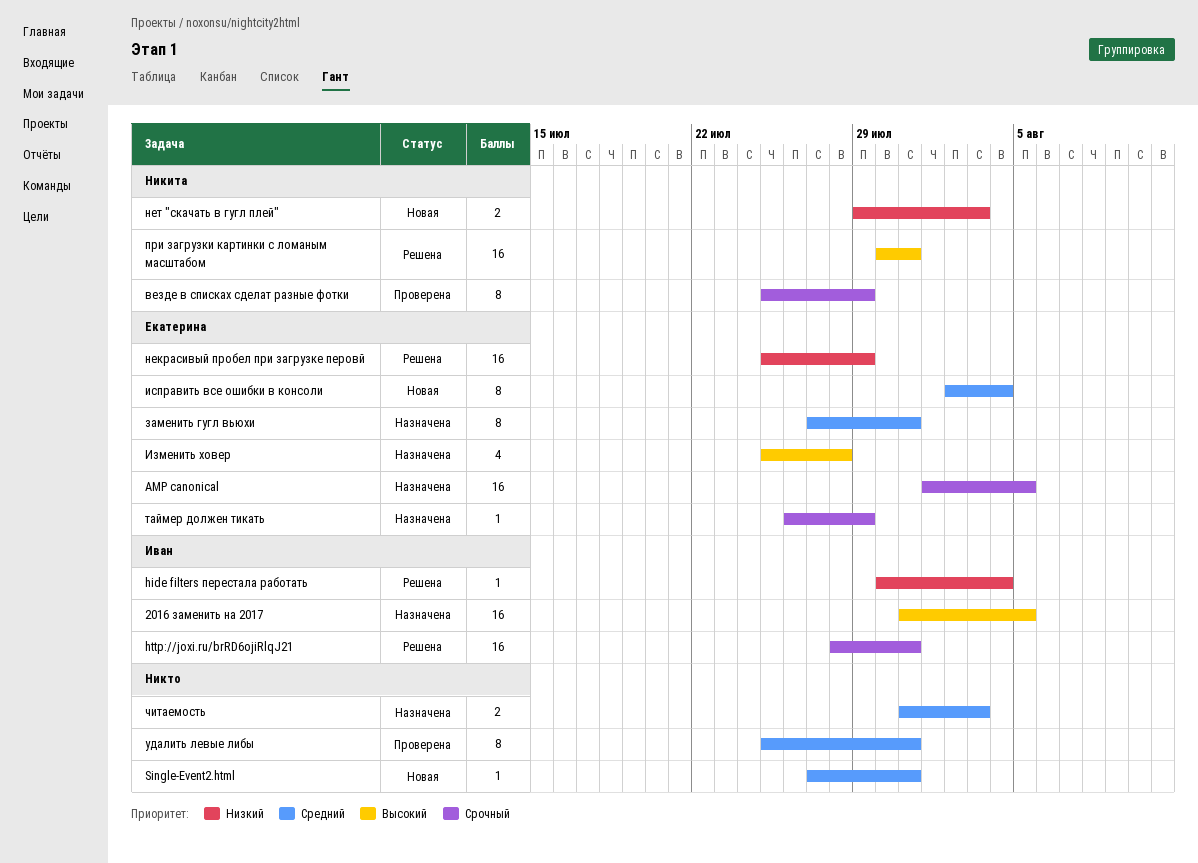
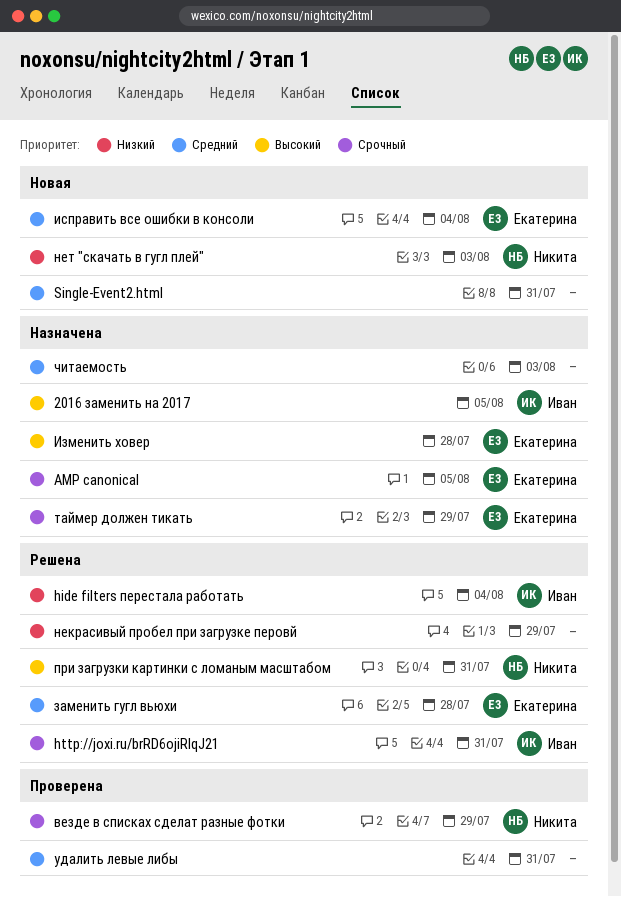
заменить гугл вьюхи, status: Назначена -> Решена
заменить гугл вьюхи, due: Jul 31 -> Jul 28
некрасивый пробел при загрузке перовй, owner: Екатерина -> none

